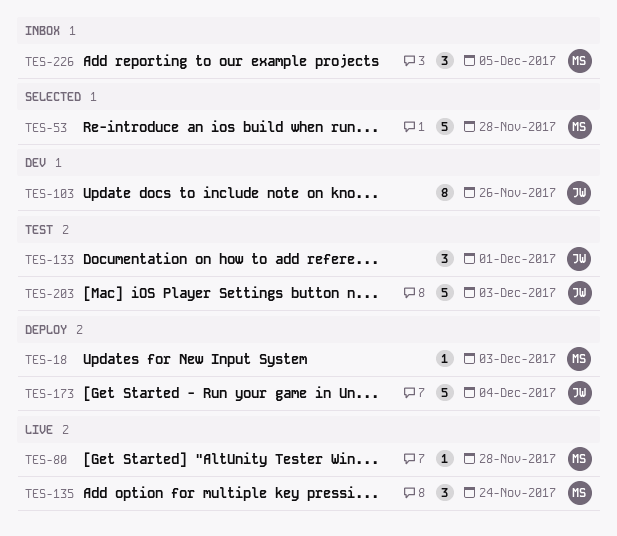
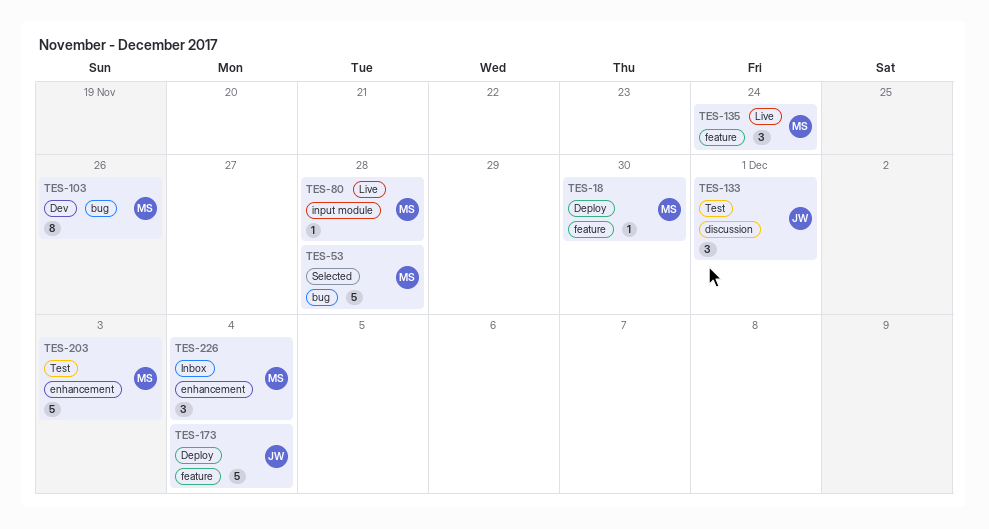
TES-18, due: Dec 3 -> Nov 30
TES-103, owner: JW -> MS
TES-203, owner: JW -> MS
TES-226, due: Dec 5 -> Dec 4

